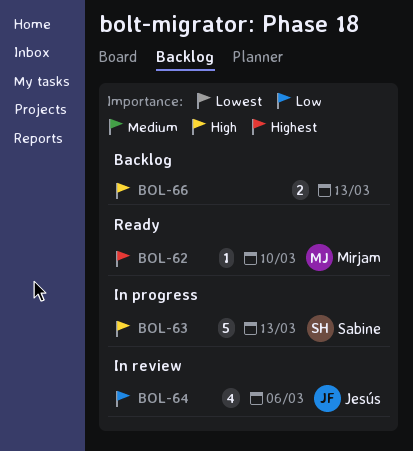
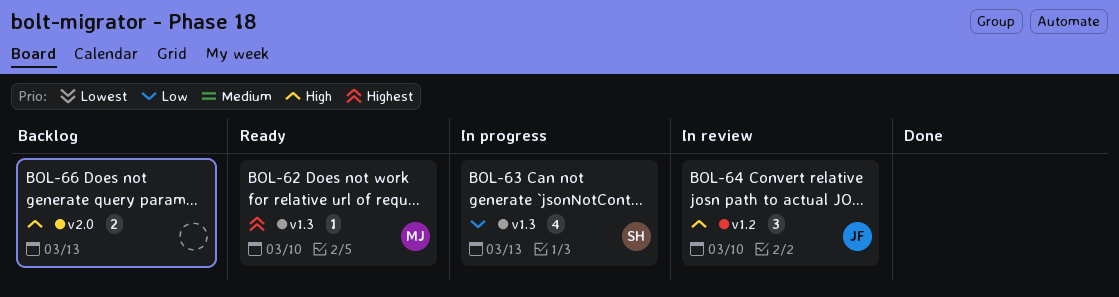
BOL-63, priority: High -> Low
BOL-63, estimate: 5 -> 4
BOL-64, priority: Low -> High
BOL-64, estimate: 4 -> 3
BOL-64, due: Mar 6 -> Mar 10

